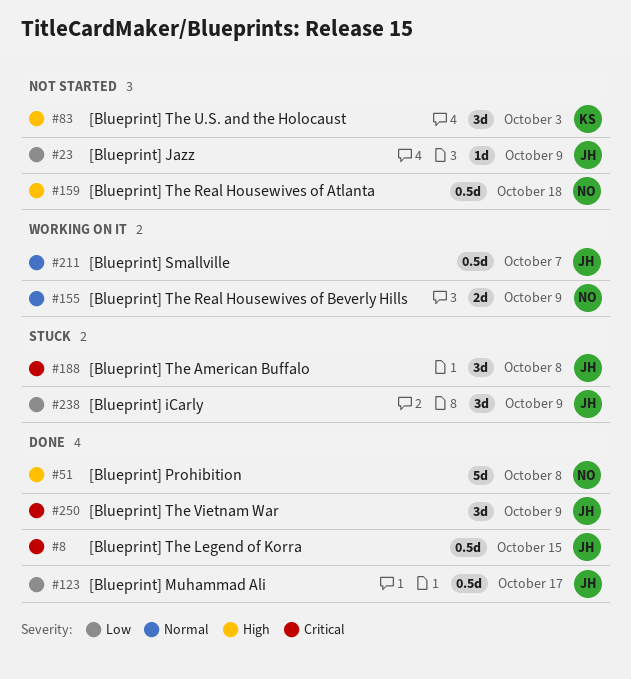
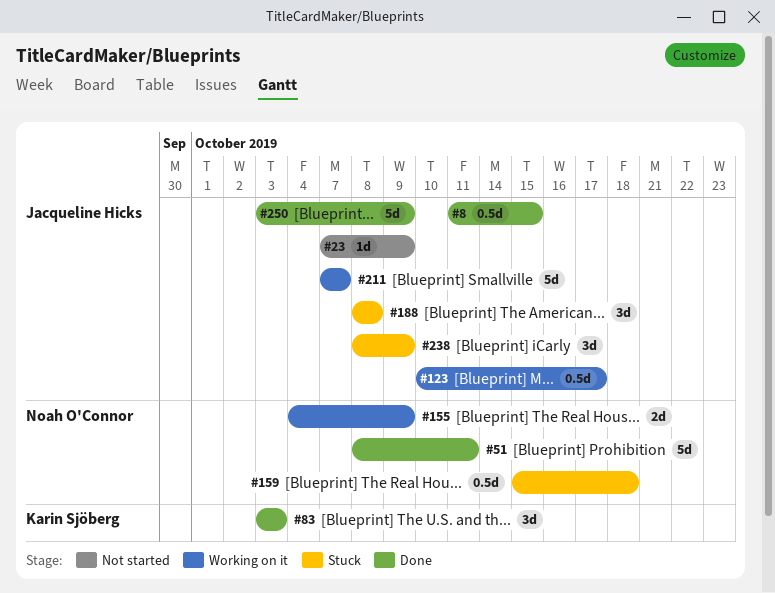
#51, due: Oct 8 -> Oct 11
#83, status: Not started -> Done
#123, status: Done -> Working on it
#159, status: Not started -> Stuck
#211, estimate: 0.5d -> 5d
#250, estimate: 3d -> 5d

